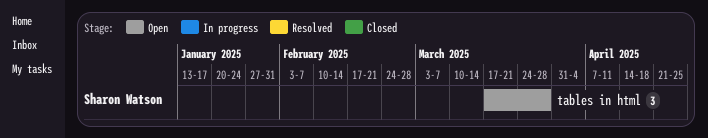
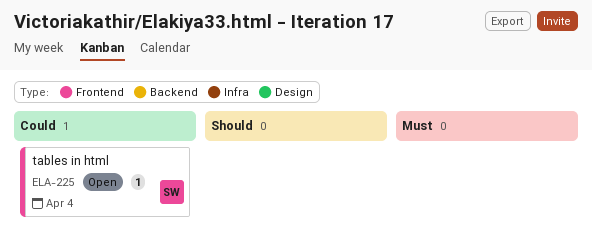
tables in html, estimate: 3 -> 1
tables in html, due: Mar 28 -> Apr 4

